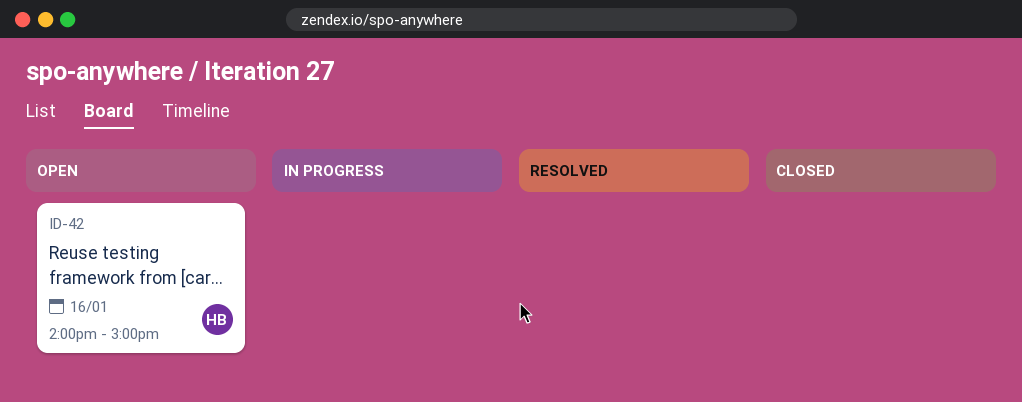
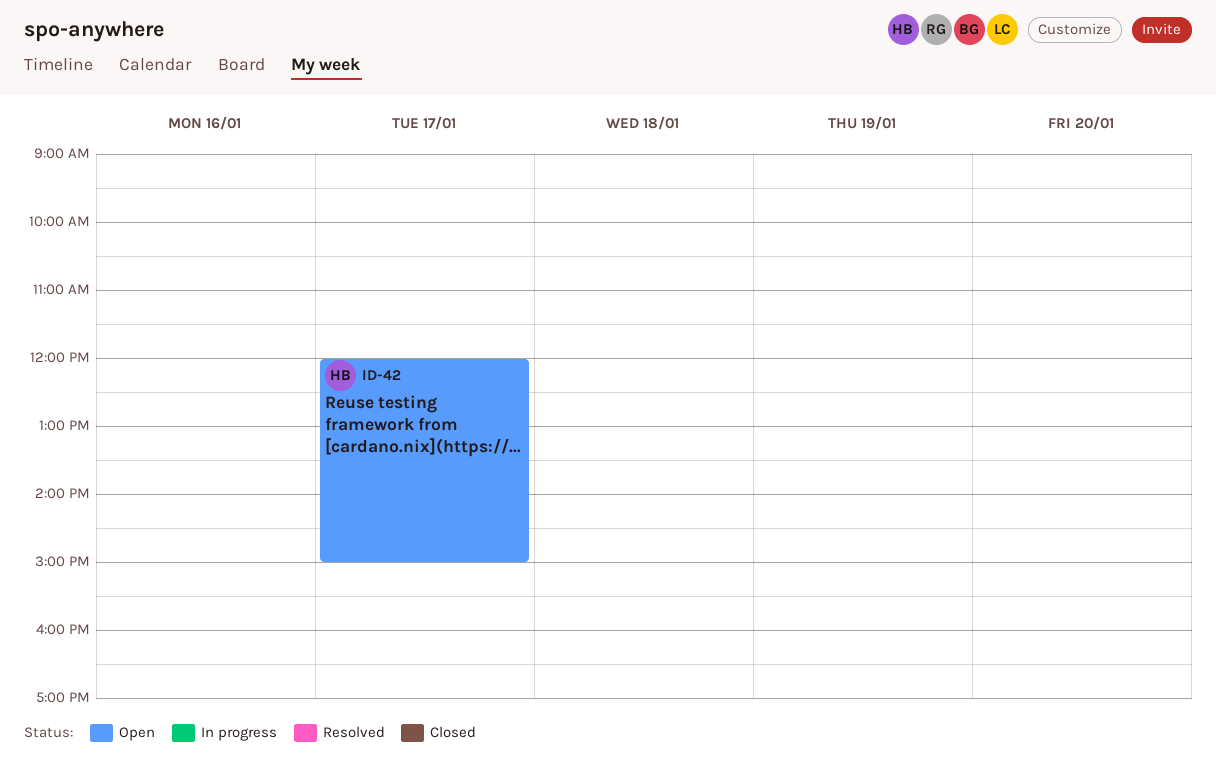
ID-42, day: Jan 16 -> Jan 17
ID-42, begins: 14:00 -> 12:00

